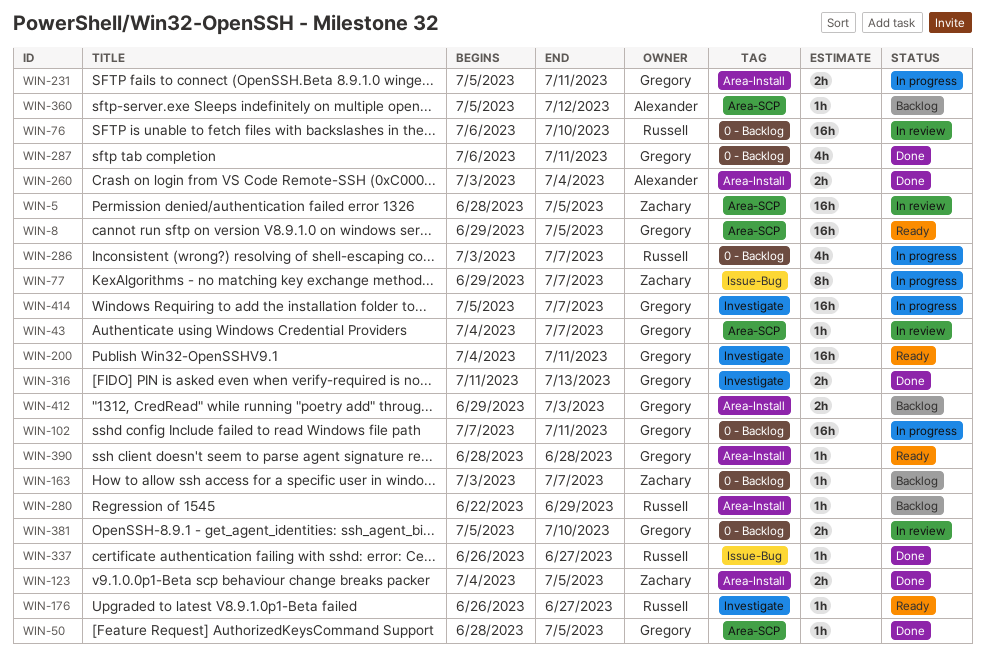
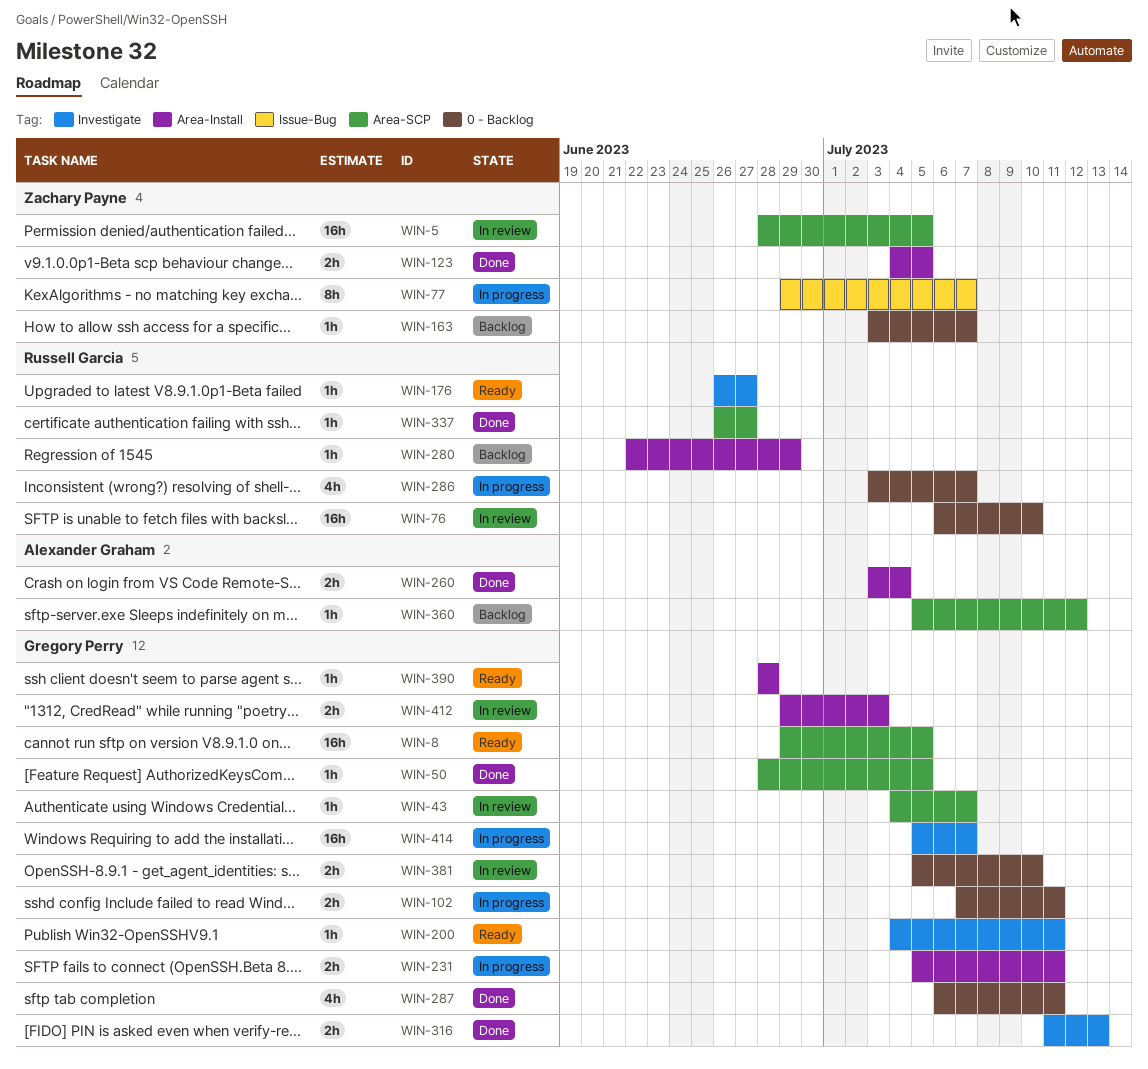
WIN-102, estimate: 16h -> 2h
WIN-200, estimate: 16h -> 1h
WIN-337, label: Issue-Bug -> Area-SCP
WIN-412, status: Backlog -> In review

